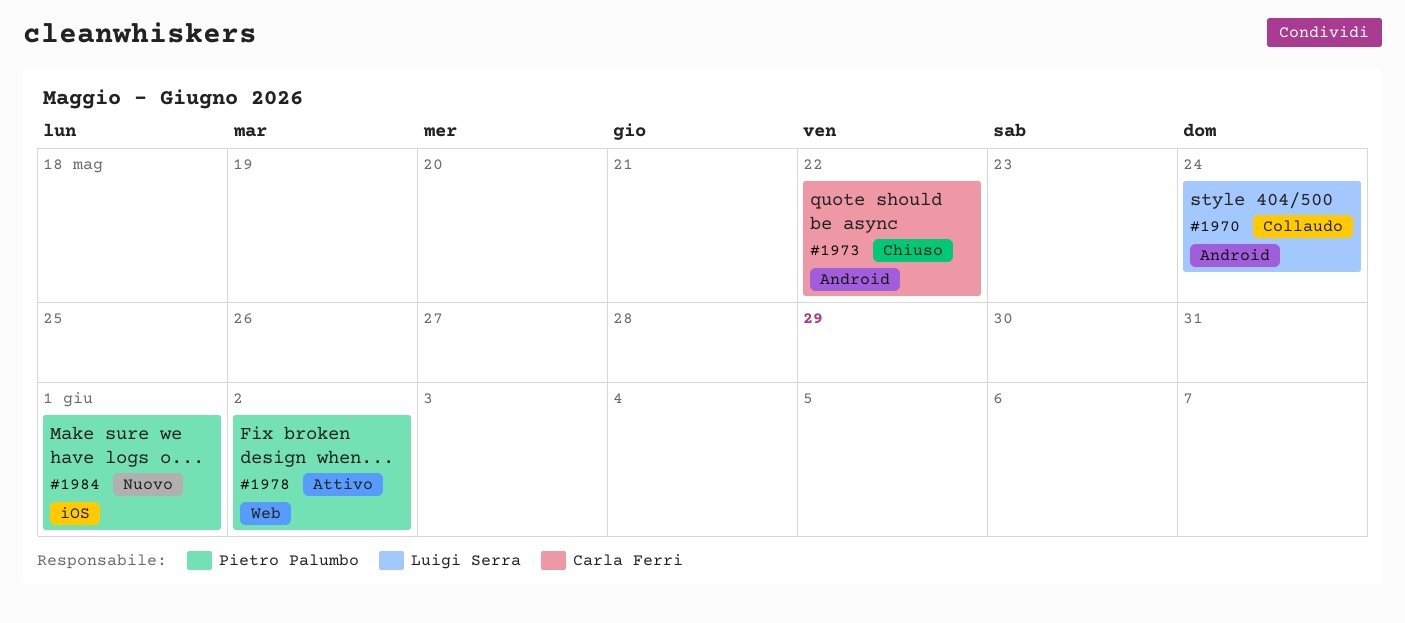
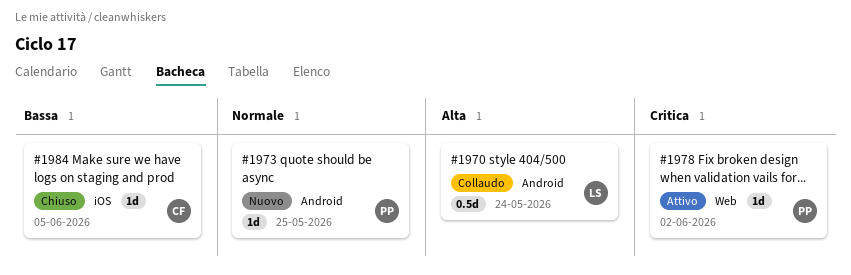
#1973, status: Chiuso -> Nuovo
#1973, owner: Carla Ferri -> Pietro Palumbo
#1973, due: May 22 -> May 25
#1984, status: Nuovo -> Chiuso
#1984, owner: Pietro Palumbo -> Carla Ferri
#1984, due: Jun 1 -> Jun 5

